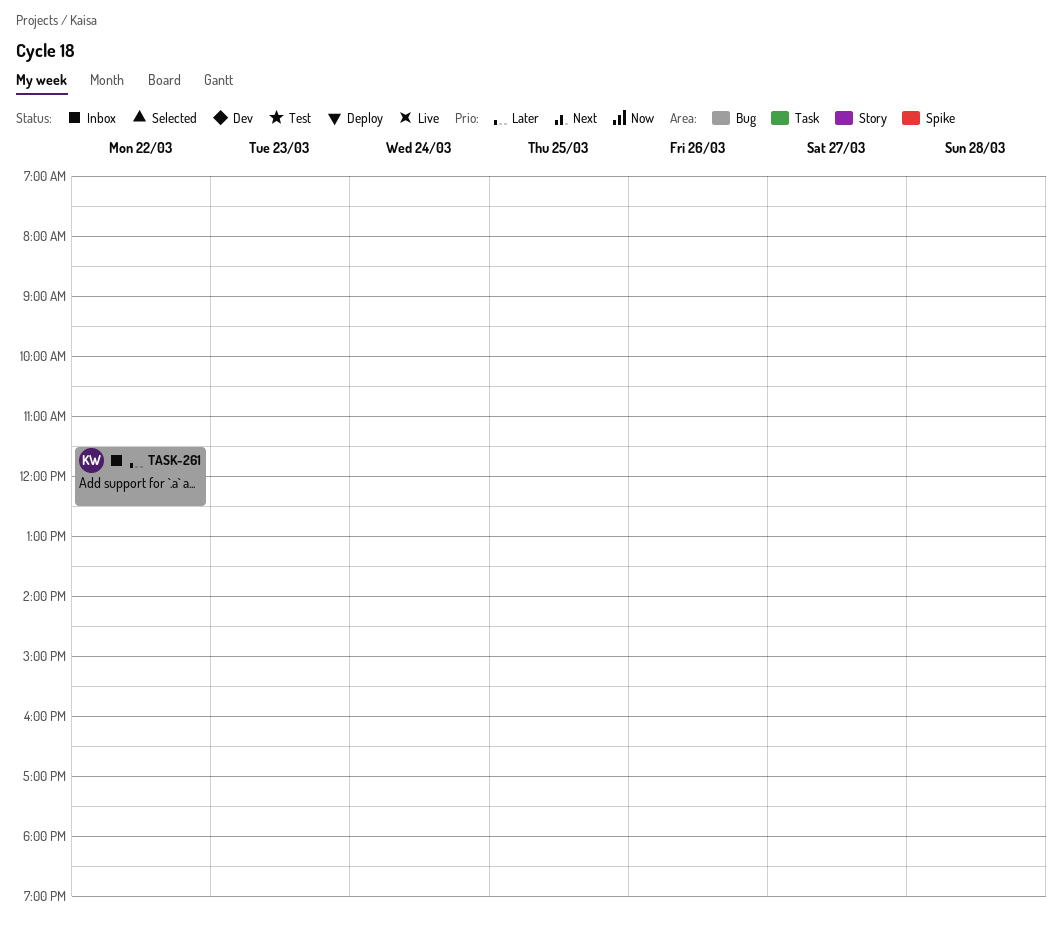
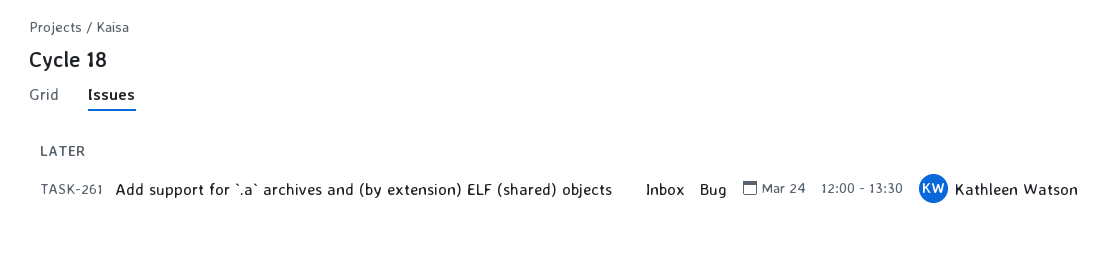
TASK-261, day: Mar 22 -> Mar 24
TASK-261, begins: 11:30 -> 12:00
TASK-261, ends: 12:30 -> 13:30

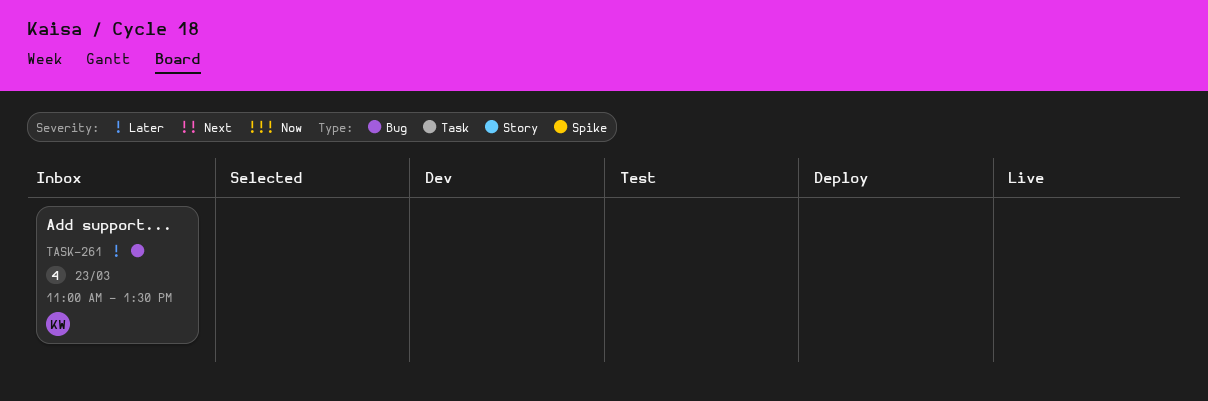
TASK-261, day: Mar 24 -> Mar 23
TASK-261, begins: 12:00 -> 11:00

